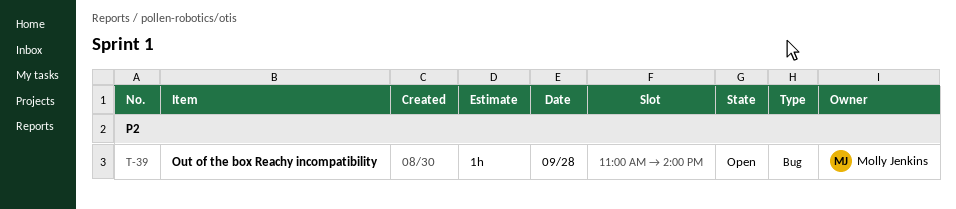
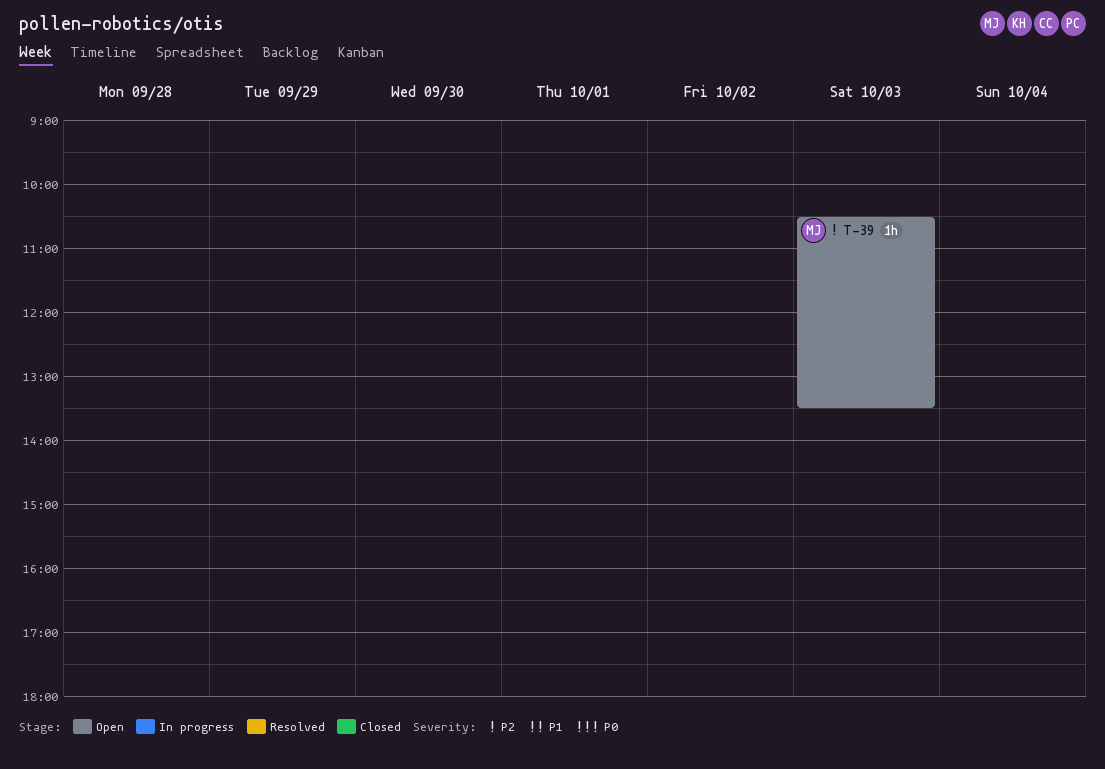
T-39, day: Sep 28 -> Oct 3
T-39, begins: 11:00 -> 10:30
T-39, ends: 14:00 -> 13:30

